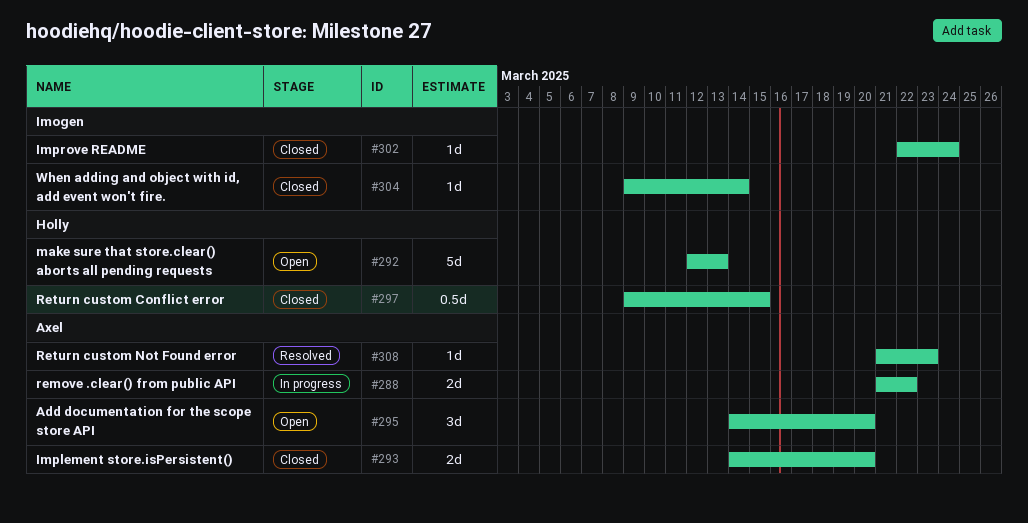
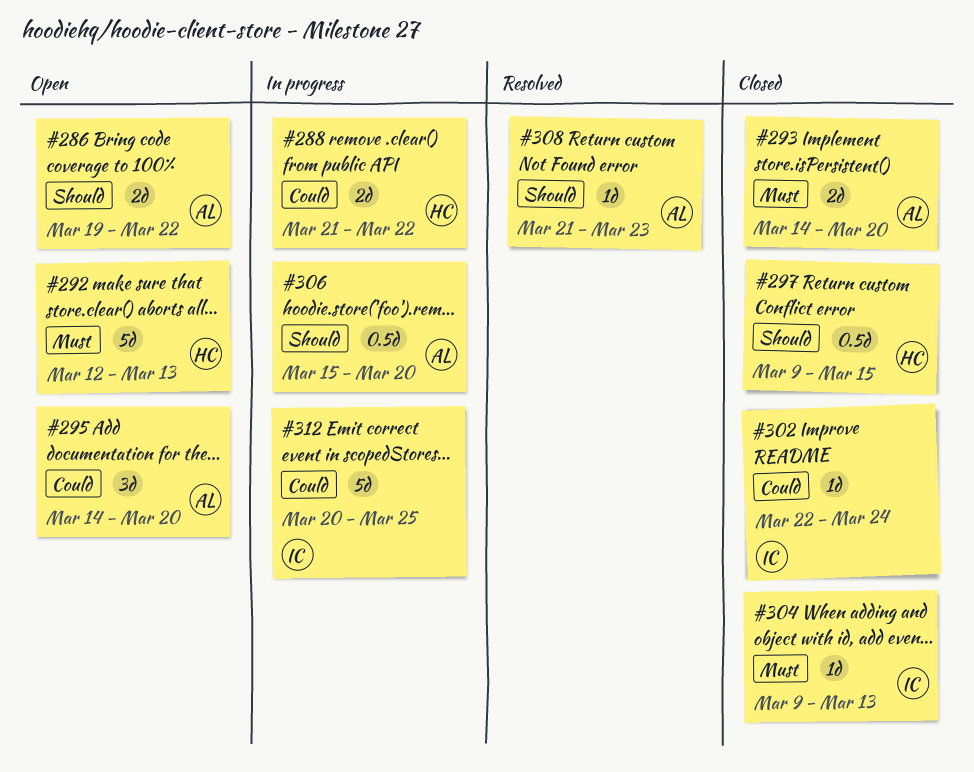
#286: none -> present
#288, owner: Axel -> Holly
#304, due: Mar 14 -> Mar 13
#306: none -> present
#312: none -> present

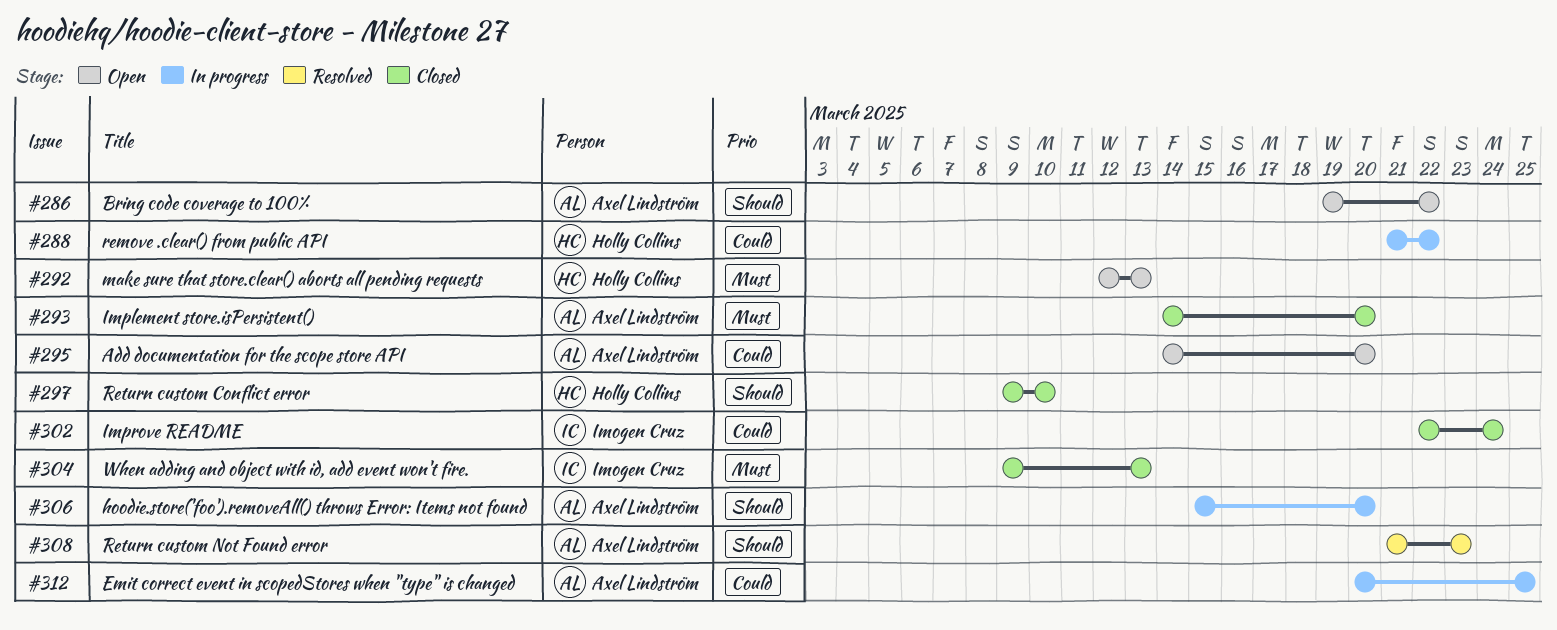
#297, due: Mar 15 -> Mar 10
#312, owner: Imogen Cruz -> Axel Lindström

